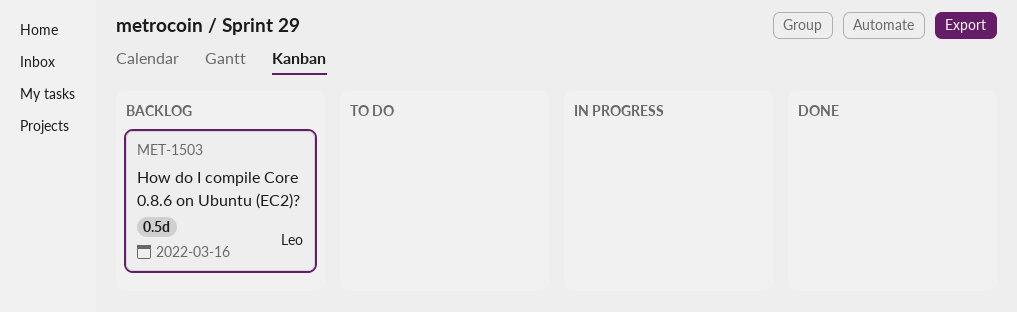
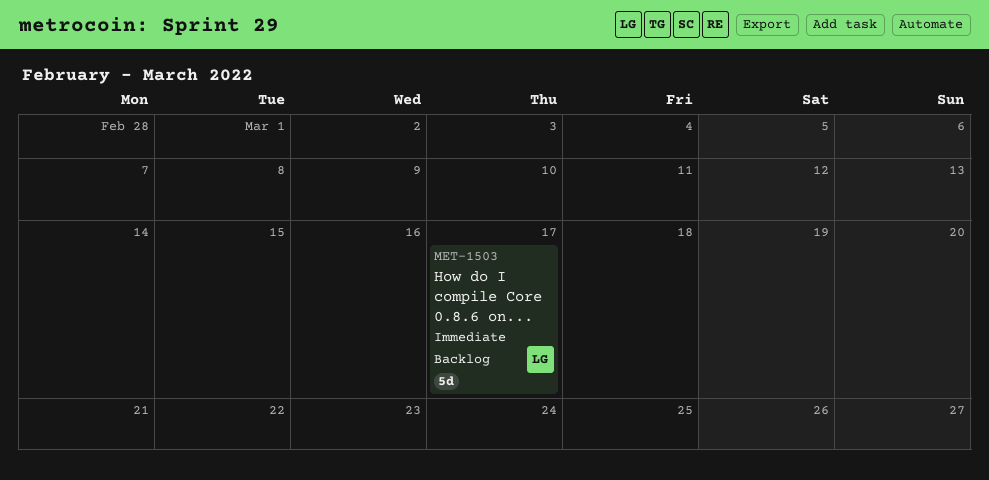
MET-1503, estimate: 0.5d -> 5d
MET-1503, due: Mar 16 -> Mar 17

